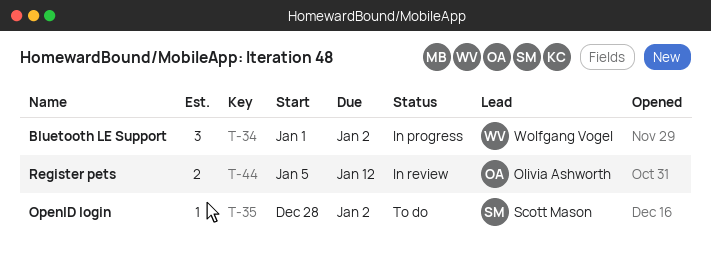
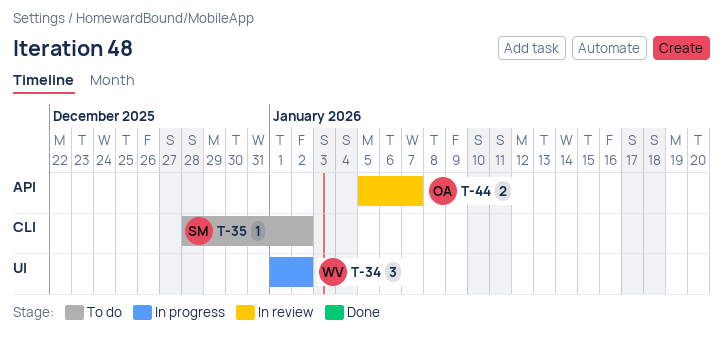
T-44, due: Jan 12 -> Jan 7

